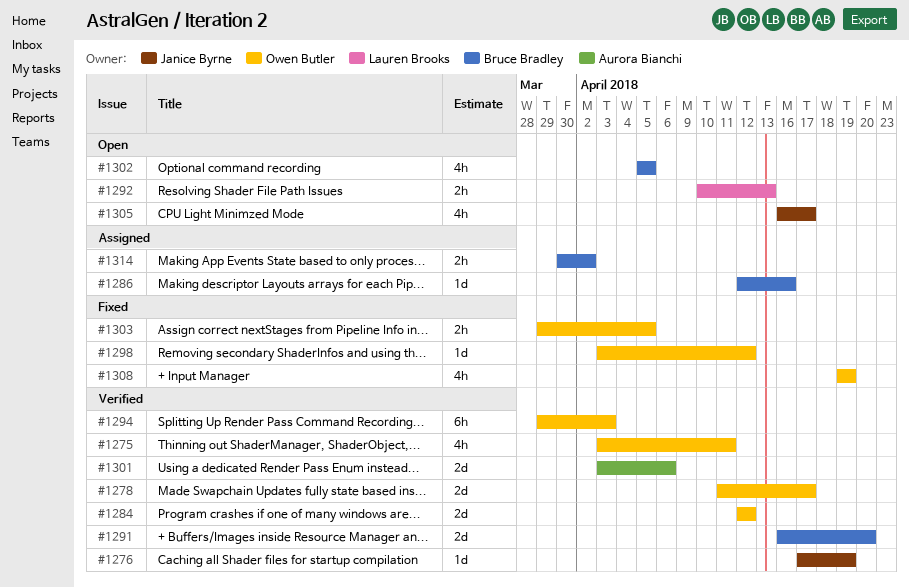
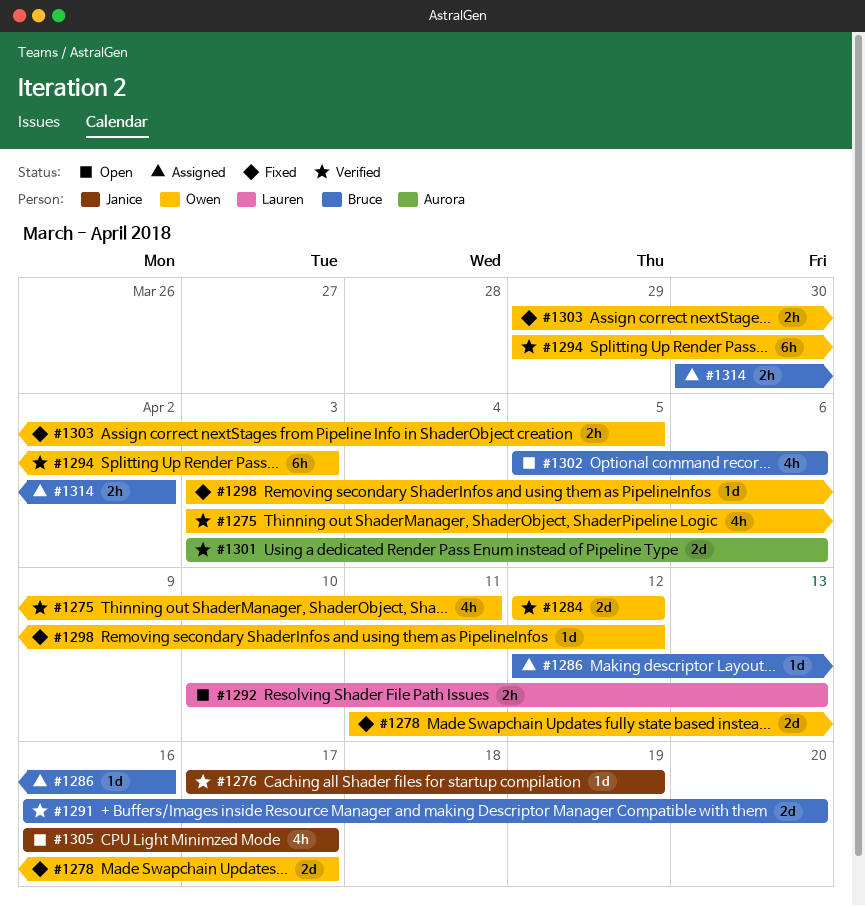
#1278, status: Verified -> Fixed
#1302, due: Apr 5 -> Apr 6
#1308: present -> none

